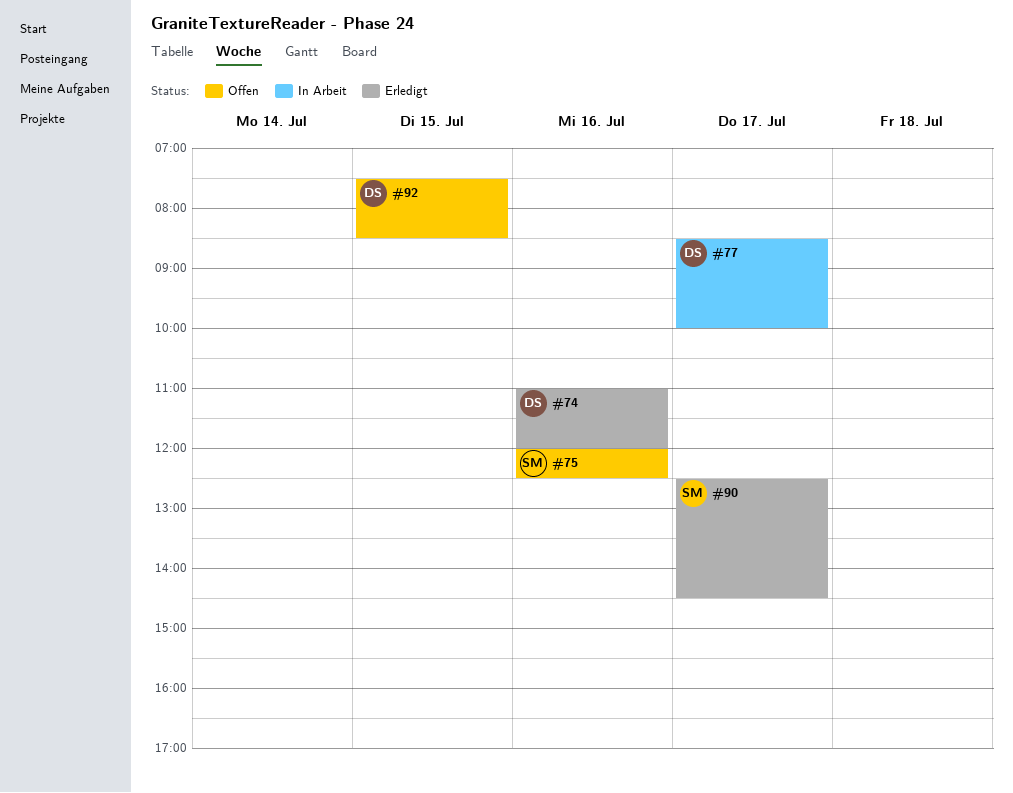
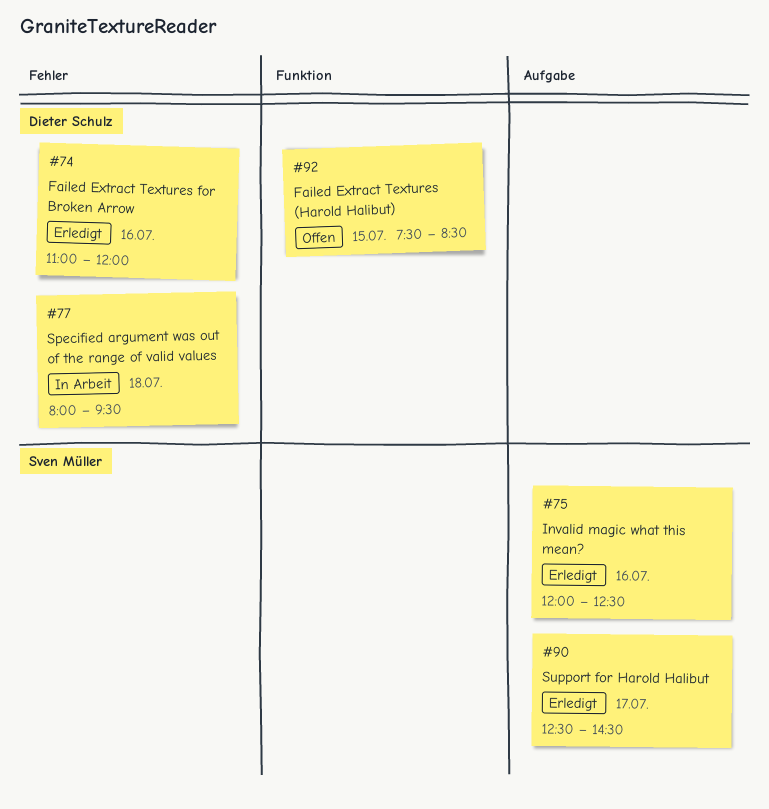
#75, status: Offen -> Erledigt
#77, day: Jul 17 -> Jul 18
#77, begins: 08:30 -> 08:00
#77, ends: 10:00 -> 09:30

